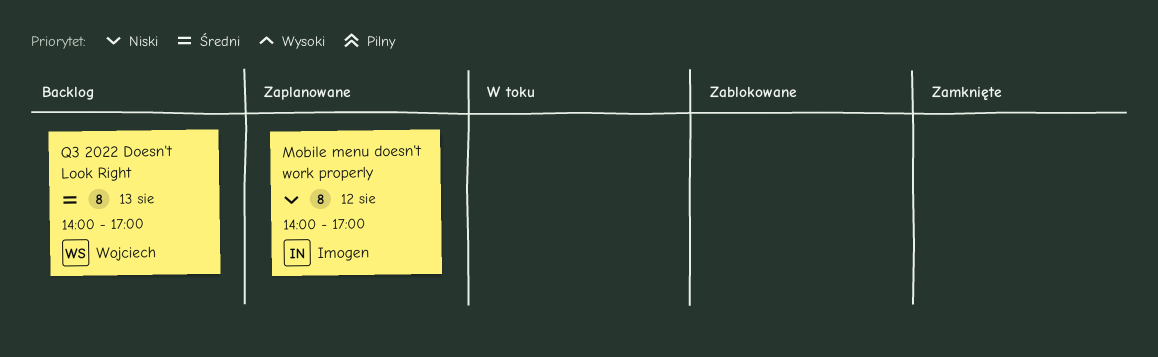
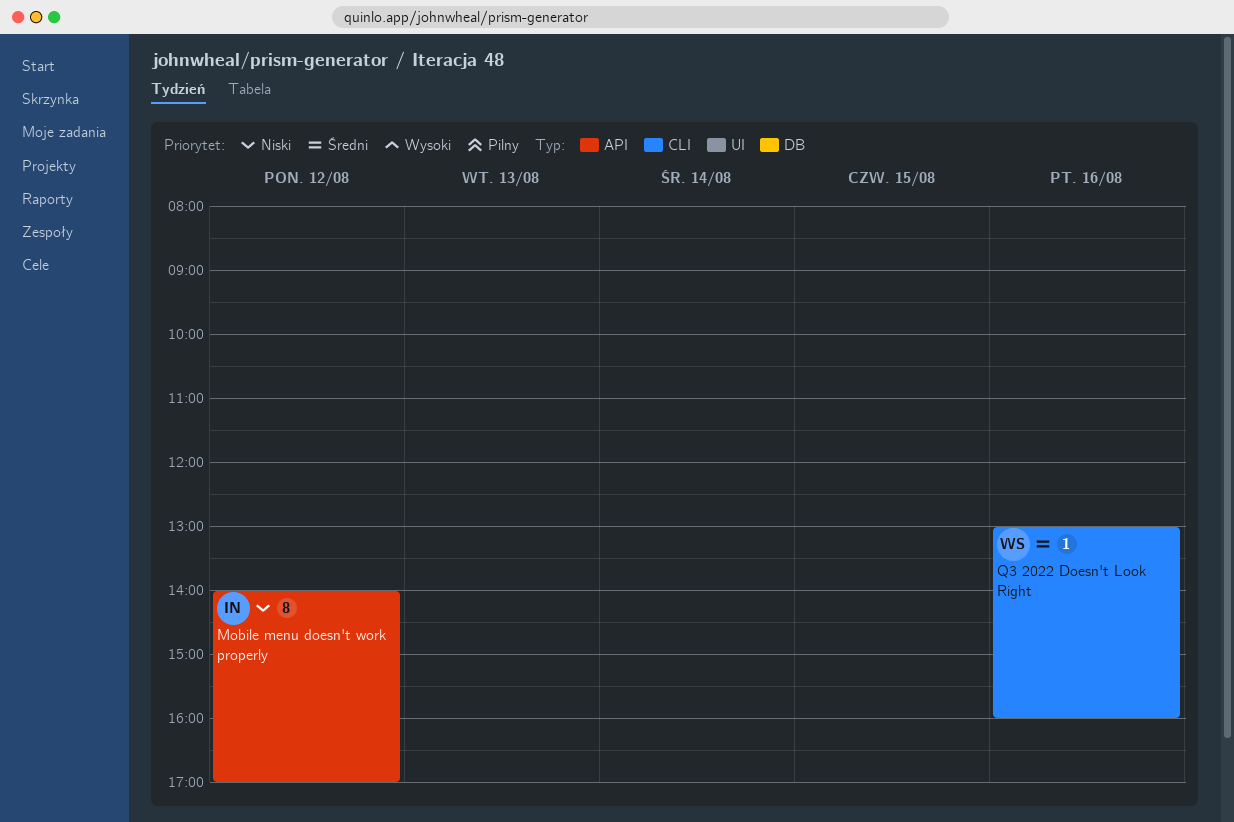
Q3 2022 Doesn't Look Right, estimate: 8 -> 1
Q3 2022 Doesn't Look Right, day: Aug 13 -> Aug 16
Q3 2022 Doesn't Look Right, begins: 14:00 -> 13:00
Q3 2022 Doesn't Look Right, ends: 17:00 -> 16:00

